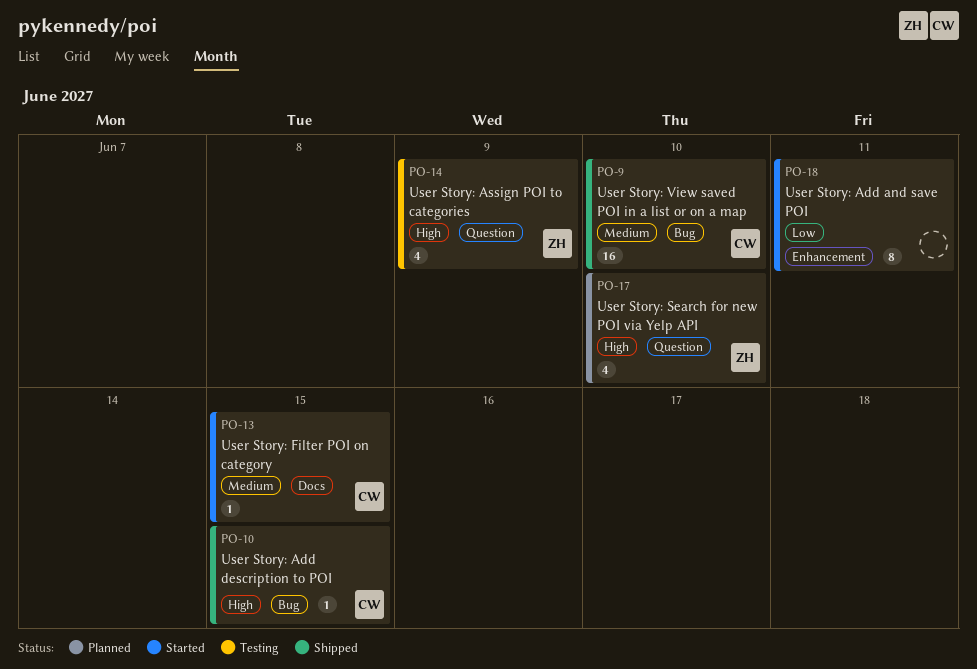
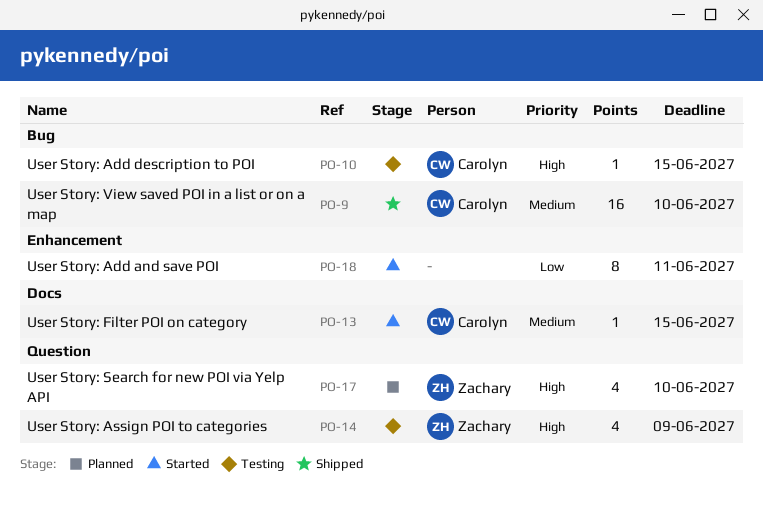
PO-10, status: Shipped -> Testing

